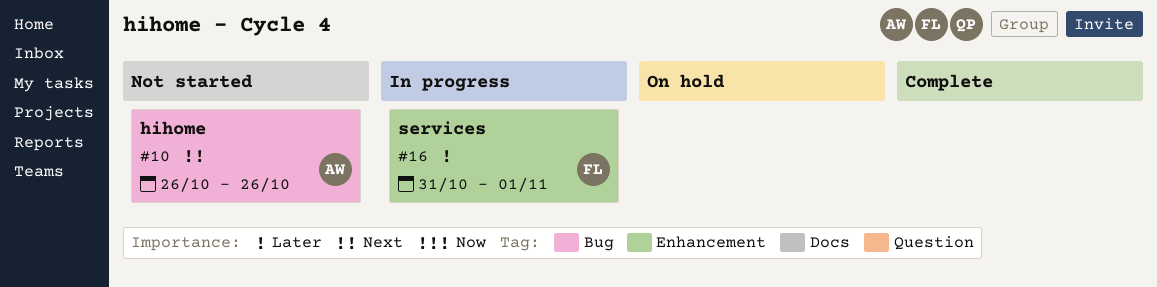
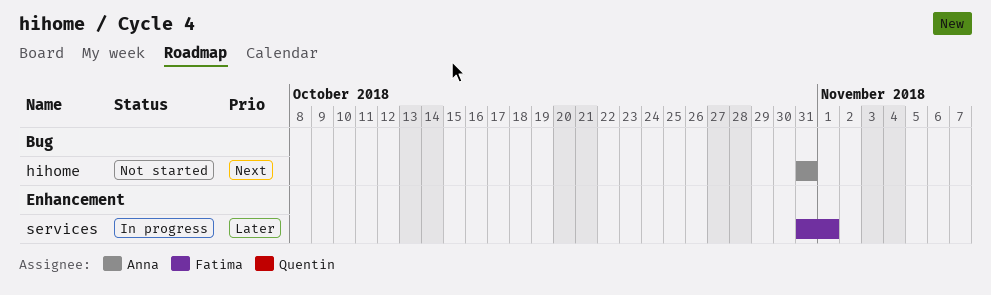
hihome, start: Oct 26 -> Oct 31
hihome, due: Oct 26 -> Oct 31

